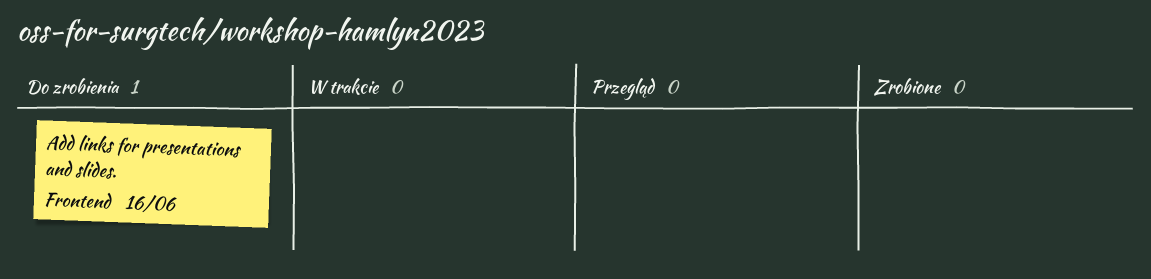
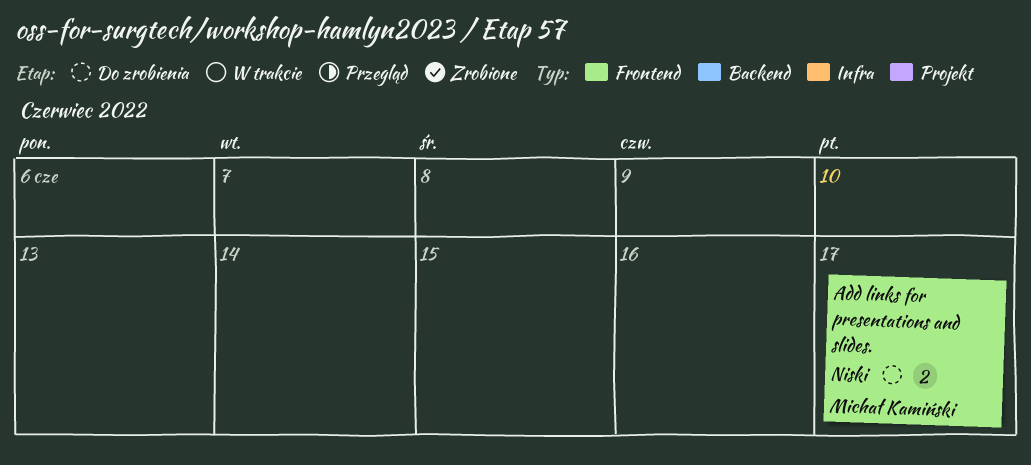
Add links for presentations and slides., due: Jun 16 -> Jun 17

